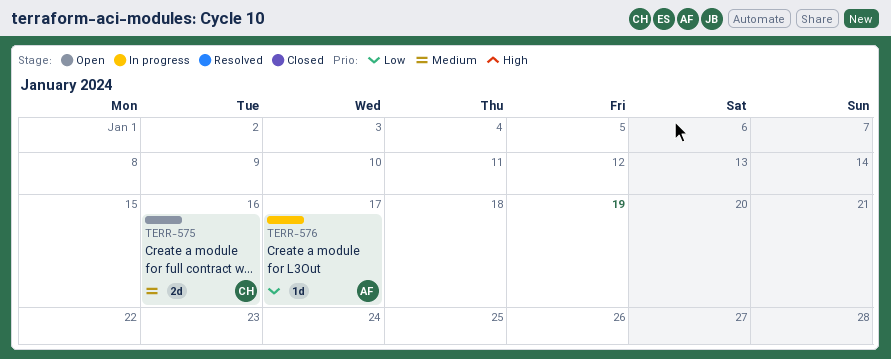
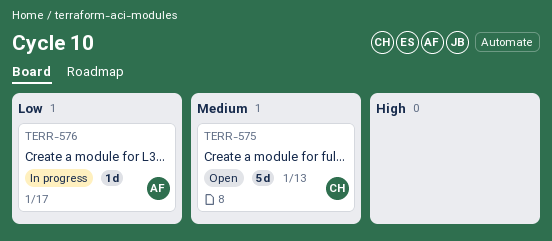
TERR-575, estimate: 2d -> 5d
TERR-575, due: Jan 16 -> Jan 13

